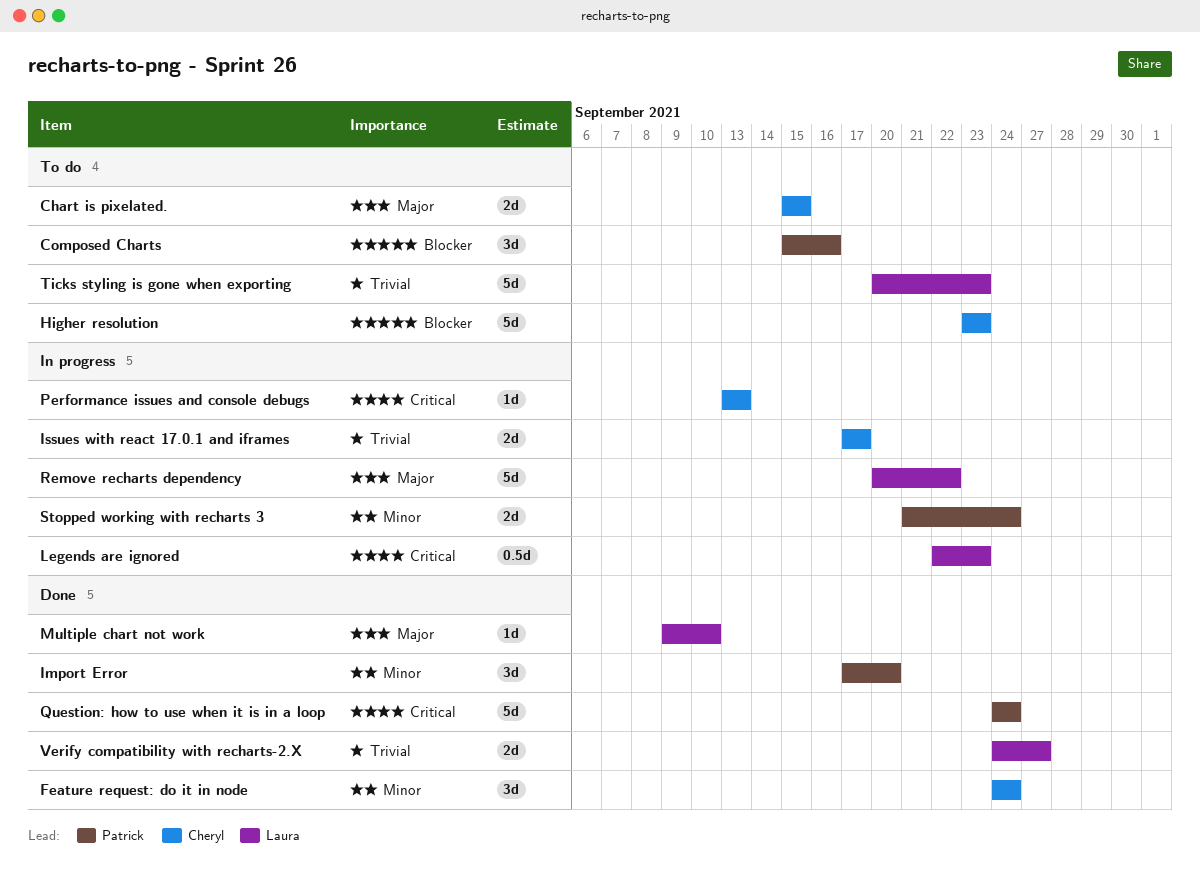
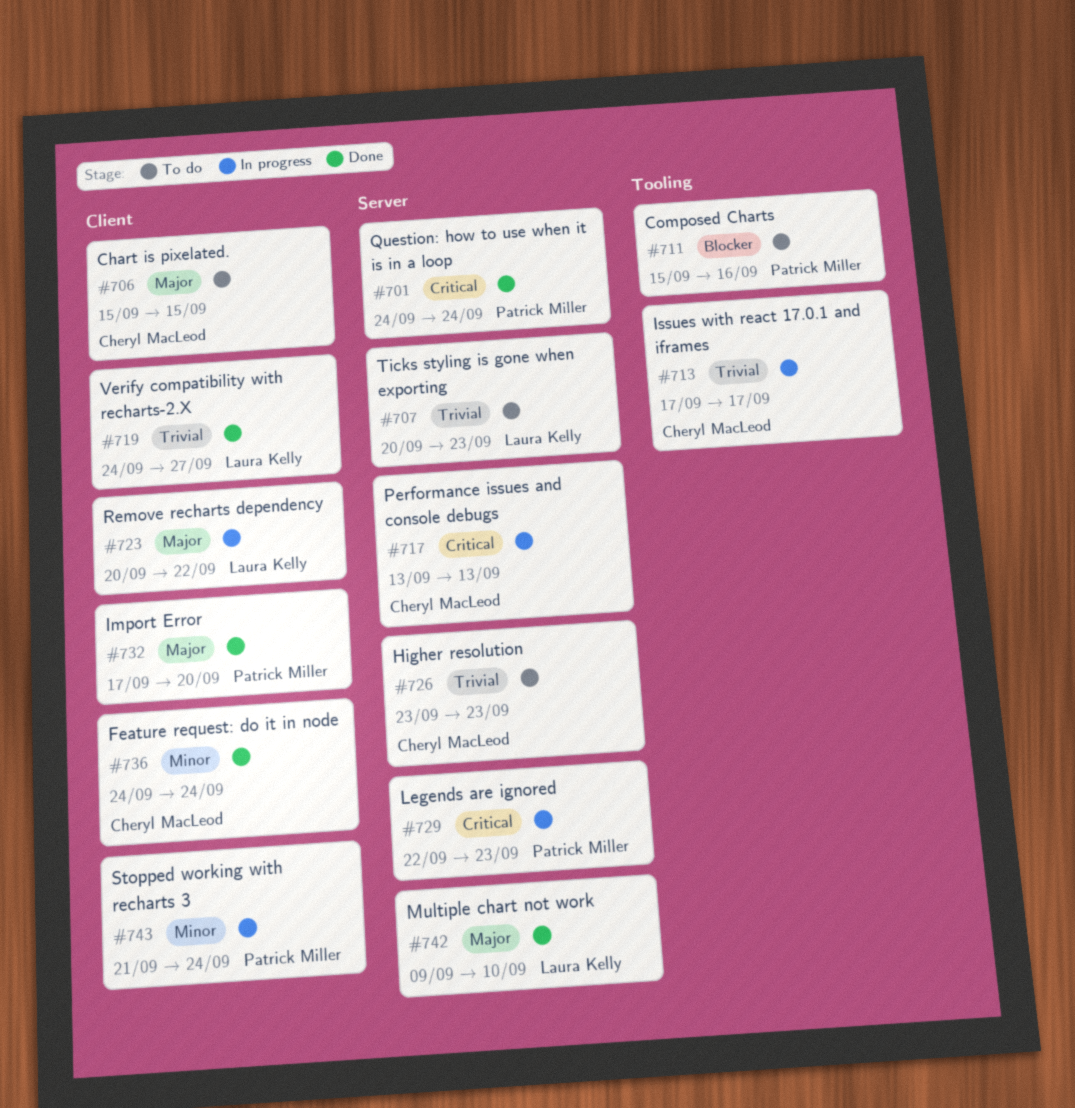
Higher resolution, priority: Blocker -> Trivial
Import Error, priority: Minor -> Major
Legends are ignored, owner: Laura Kelly -> Patrick Miller

